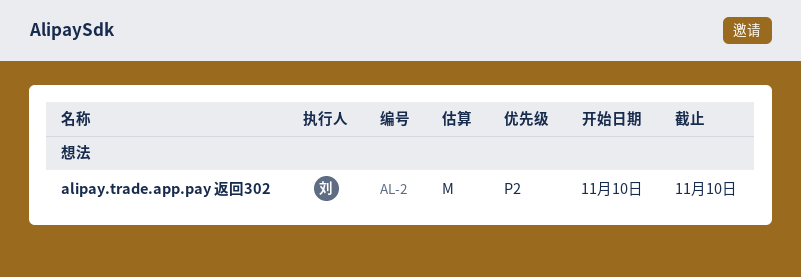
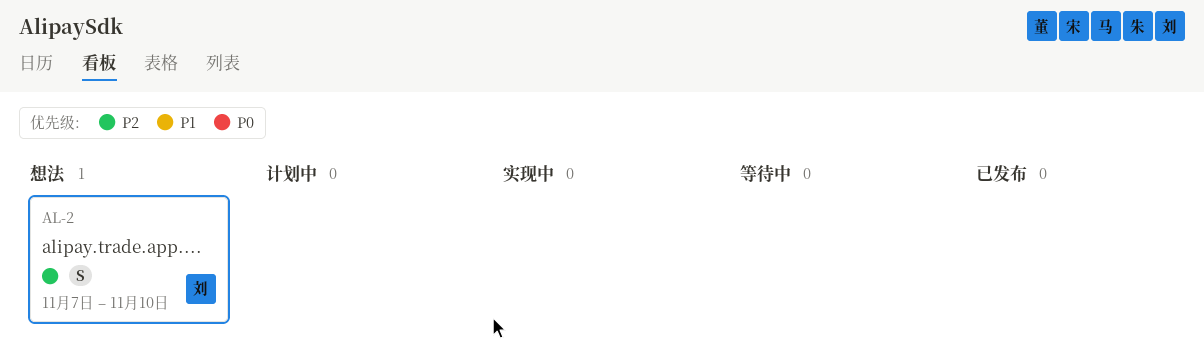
AL-2, estimate: M -> S
AL-2, start: Nov 10 -> Nov 7

